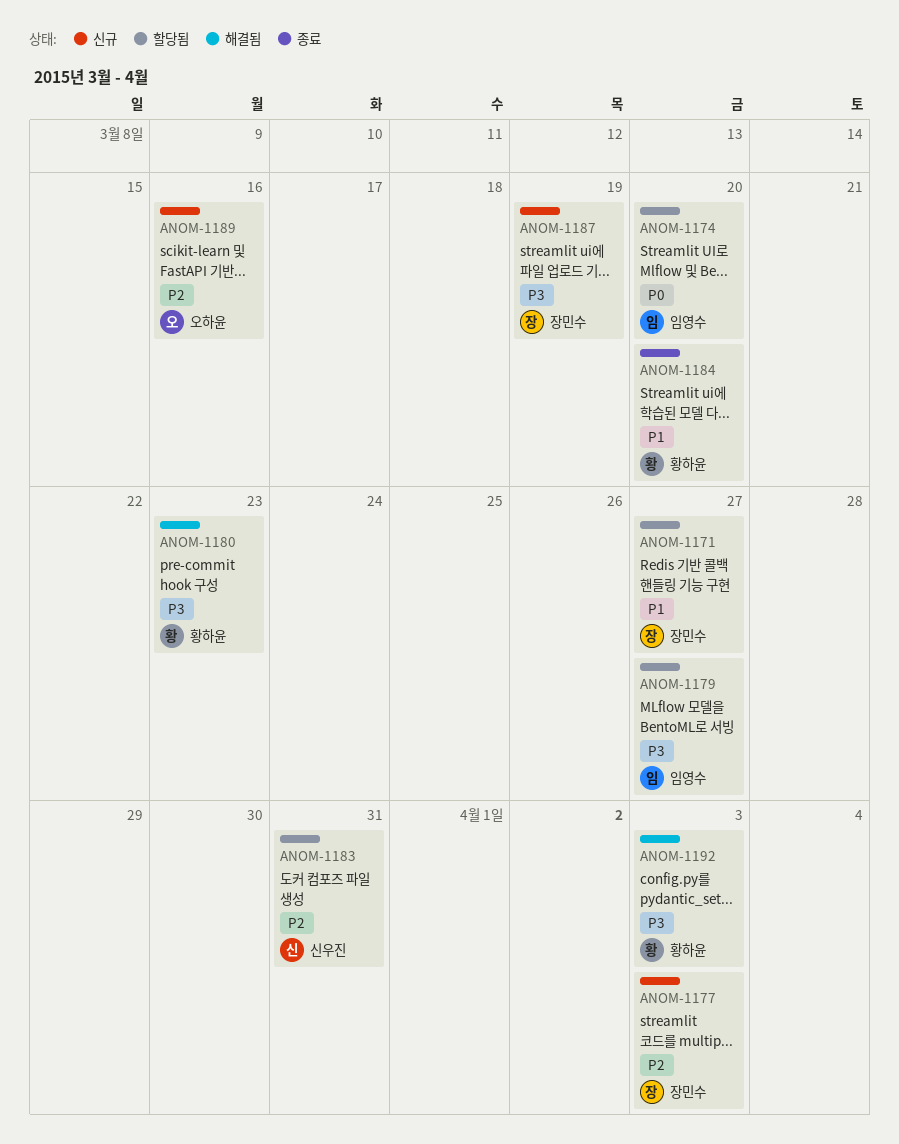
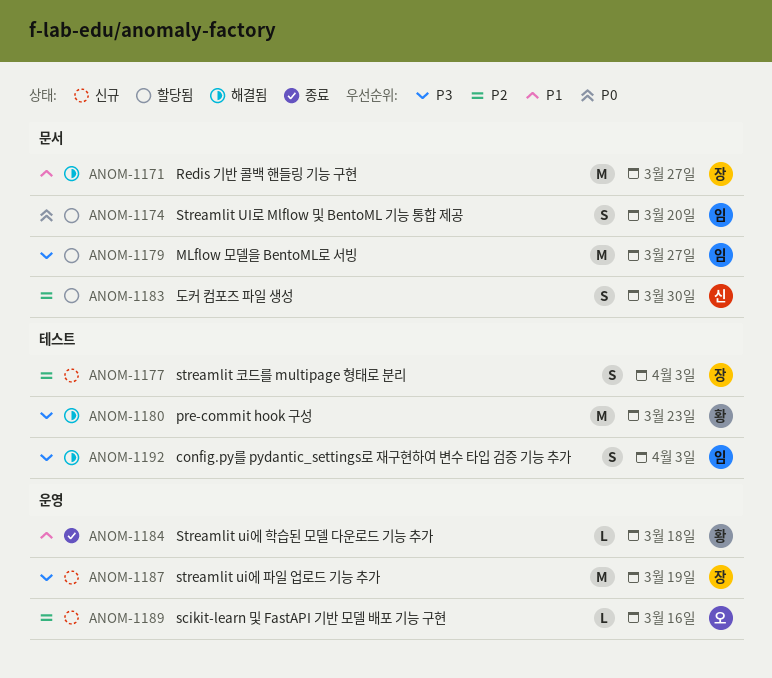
ANOM-1171, status: 할당됨 -> 해결됨
ANOM-1183, due: Mar 31 -> Mar 30
ANOM-1184, due: Mar 20 -> Mar 18
ANOM-1192, owner: 황하윤 -> 임영수

